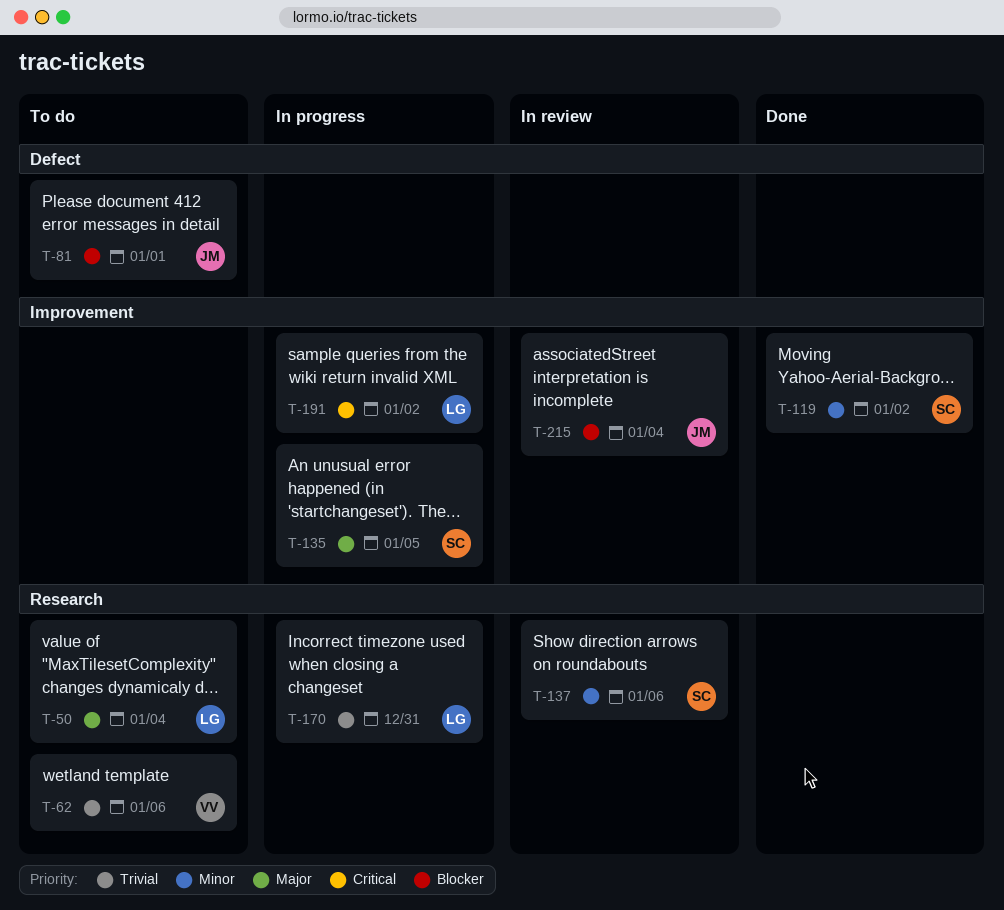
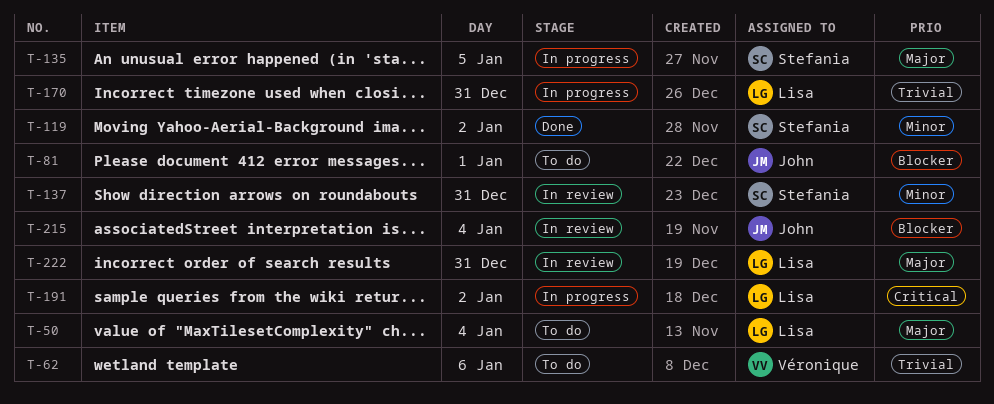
T-137, day: Jan 6 -> Dec 31
T-222: none -> present

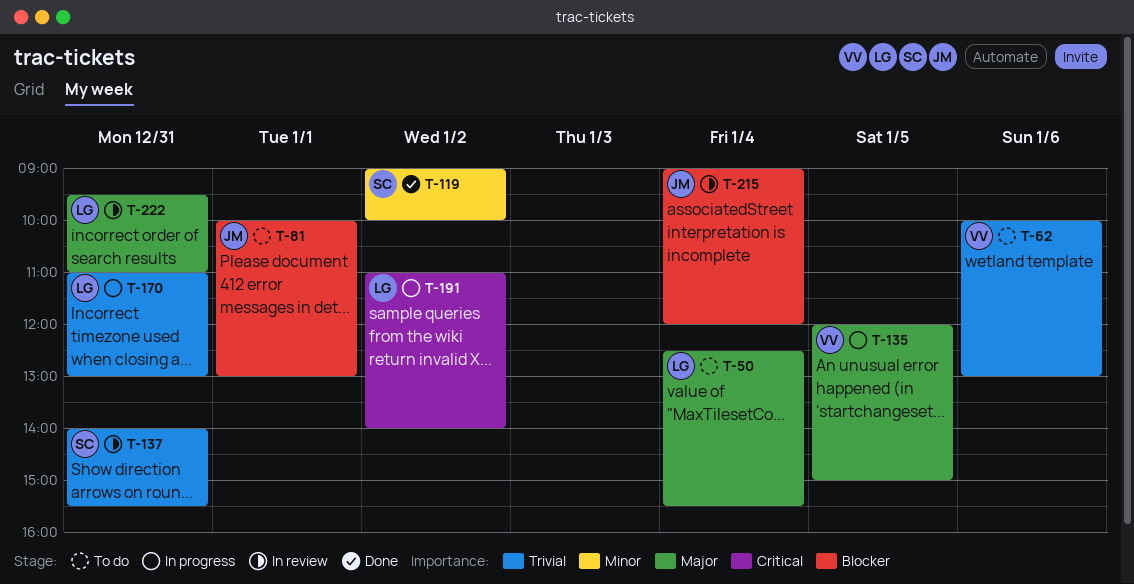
T-135, owner: Stefania -> Véronique
T-137, priority: Minor -> Trivial

